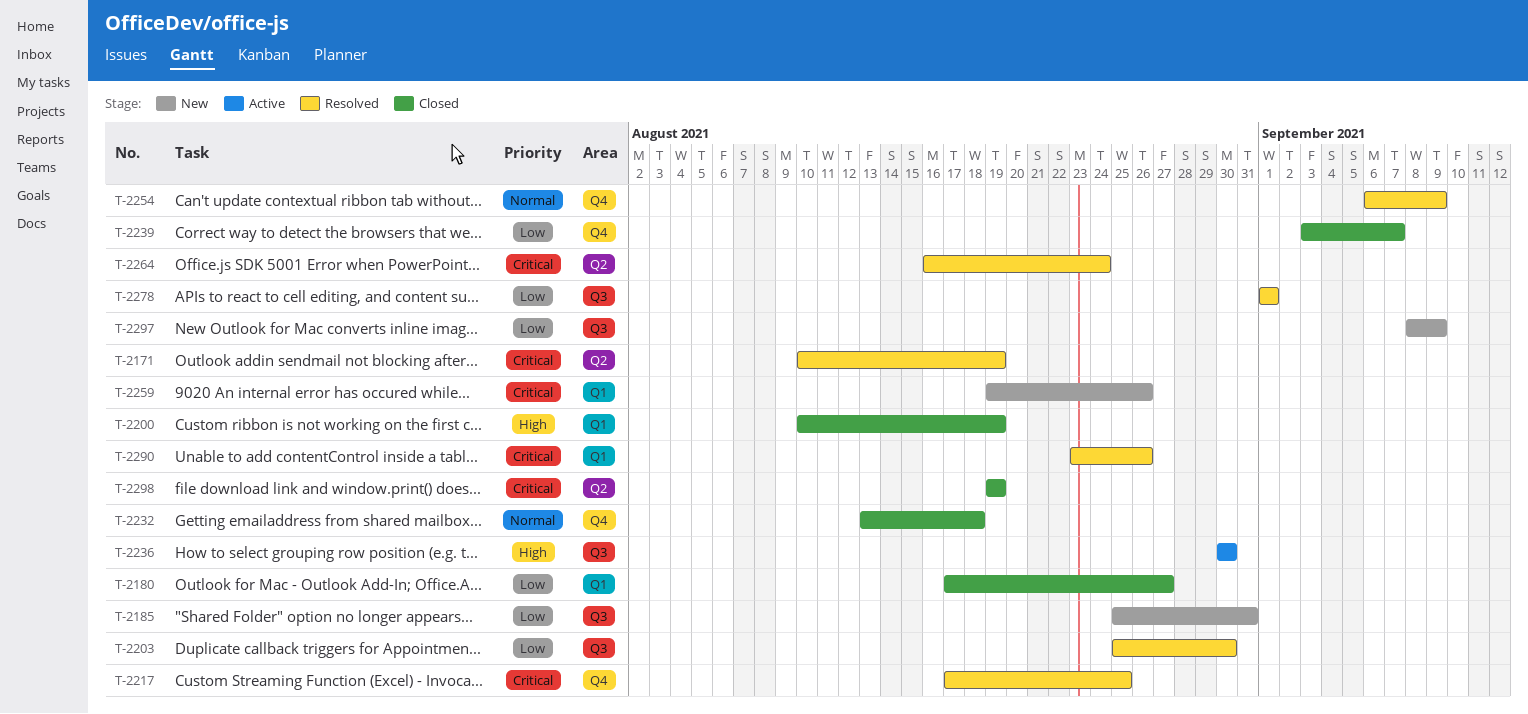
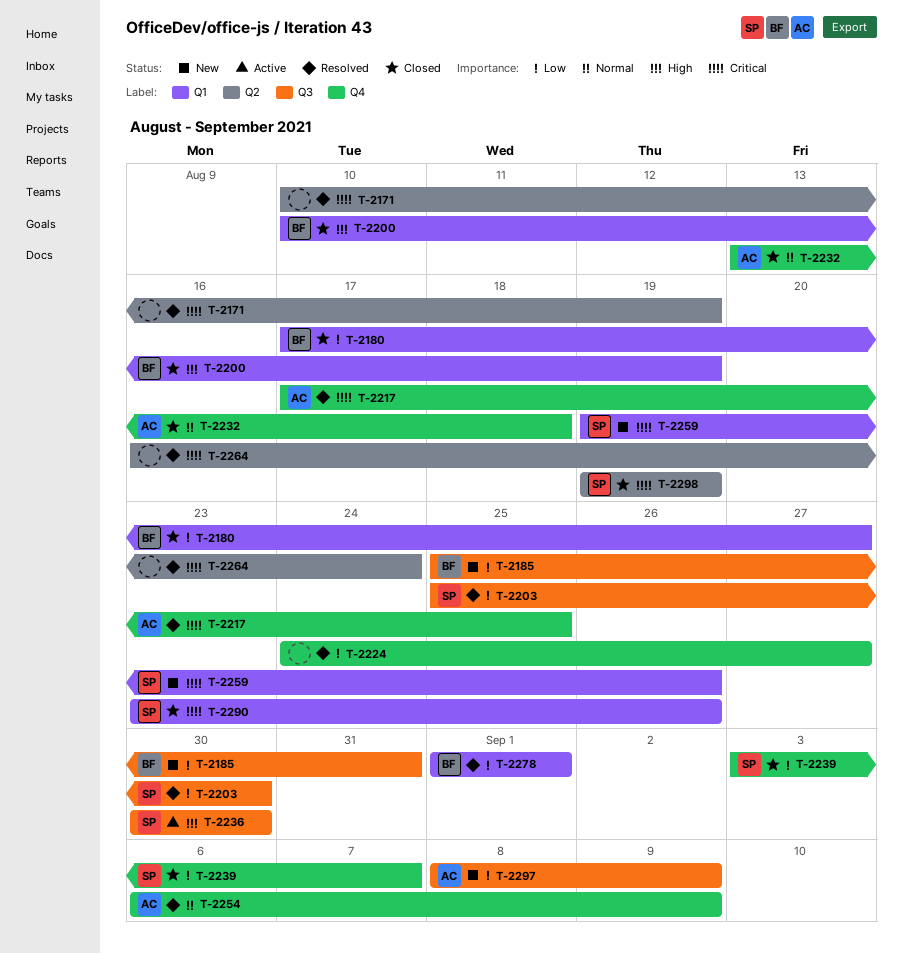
T-2224: none -> present
T-2278, label: Q3 -> Q1
T-2290, status: Resolved -> Closed

